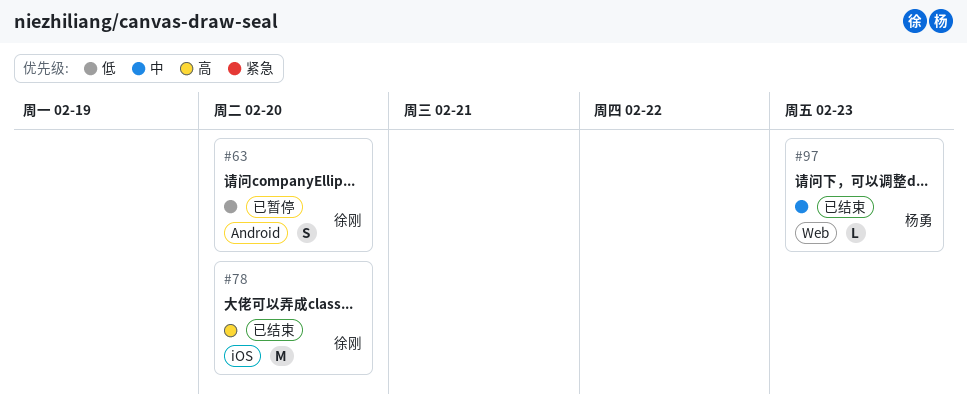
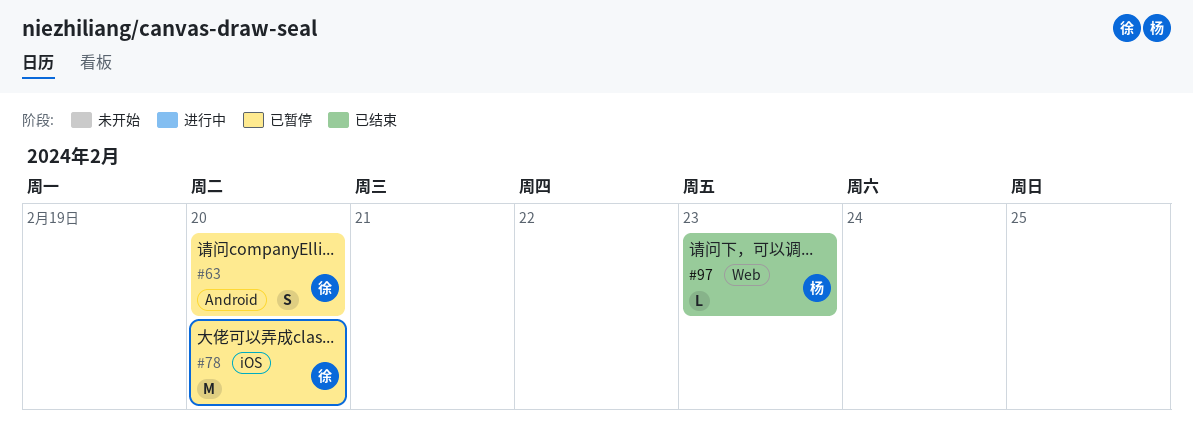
#78, status: 已结束 -> 已暂停

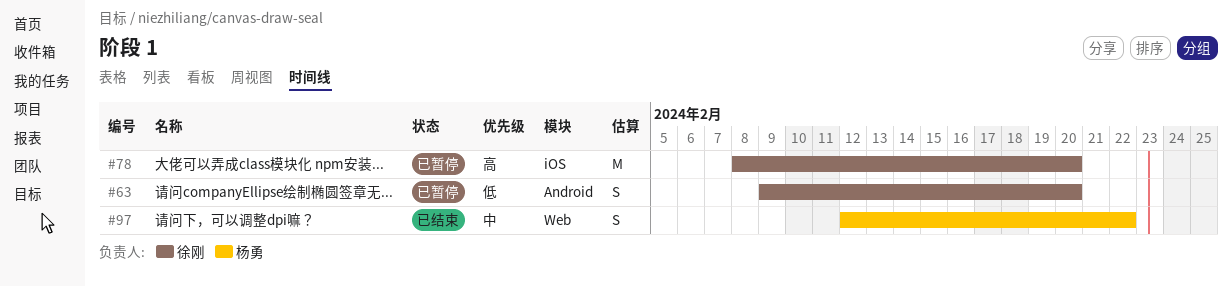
#97, estimate: L -> S
#97, due: Feb 23 -> Feb 22

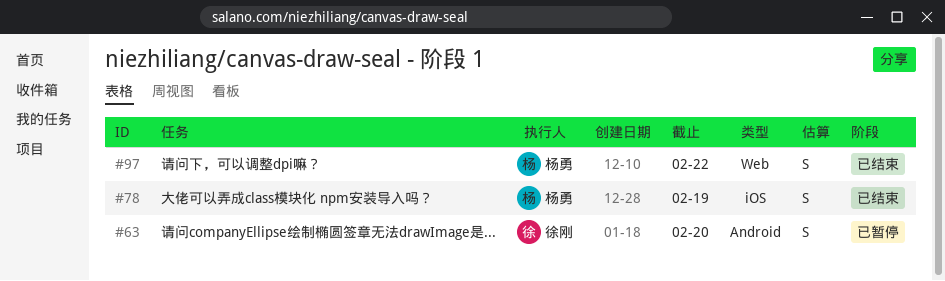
#78, status: 已暂停 -> 已结束
#78, owner: 徐刚 -> 杨勇
#78, estimate: M -> S
#78, due: Feb 20 -> Feb 19

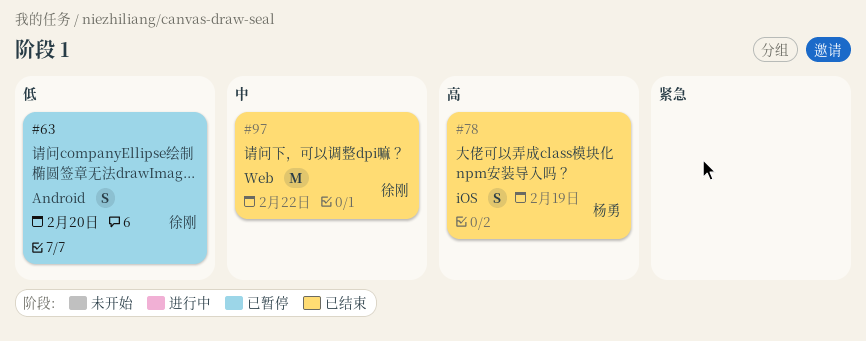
#97, owner: 杨勇 -> 徐刚
#97, estimate: S -> M

